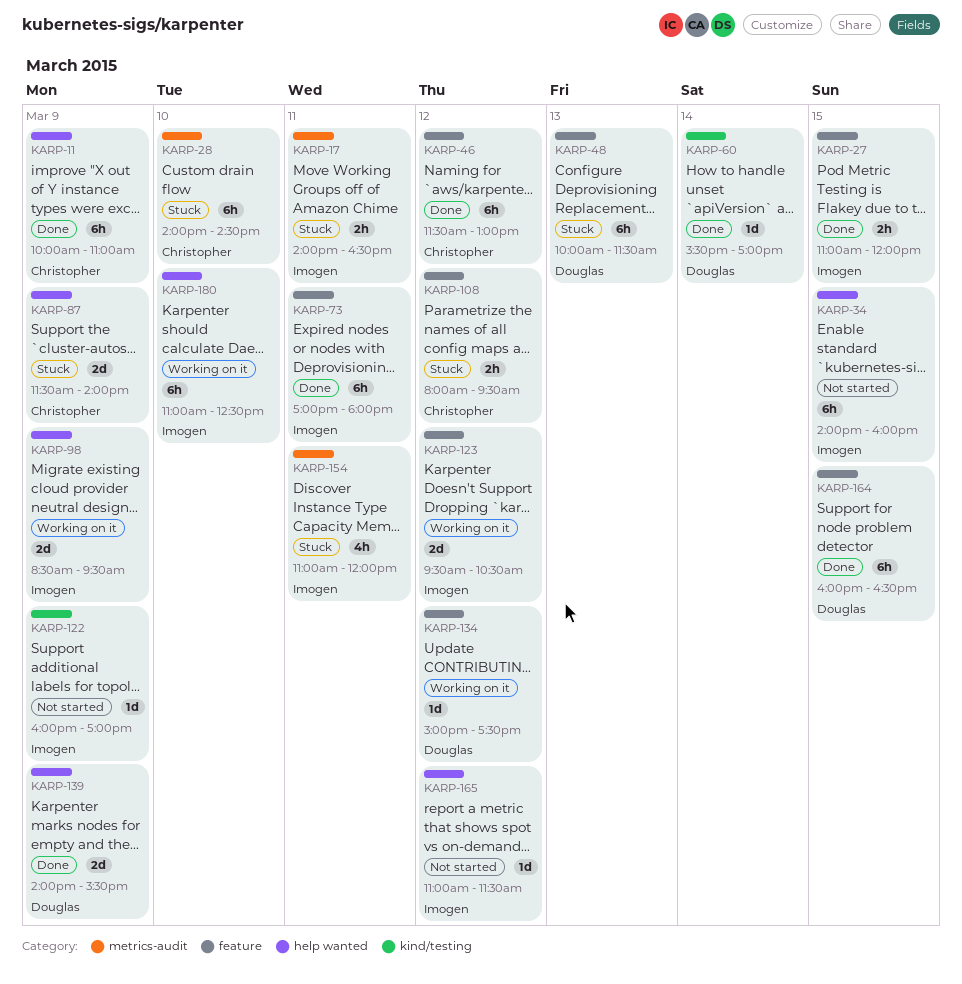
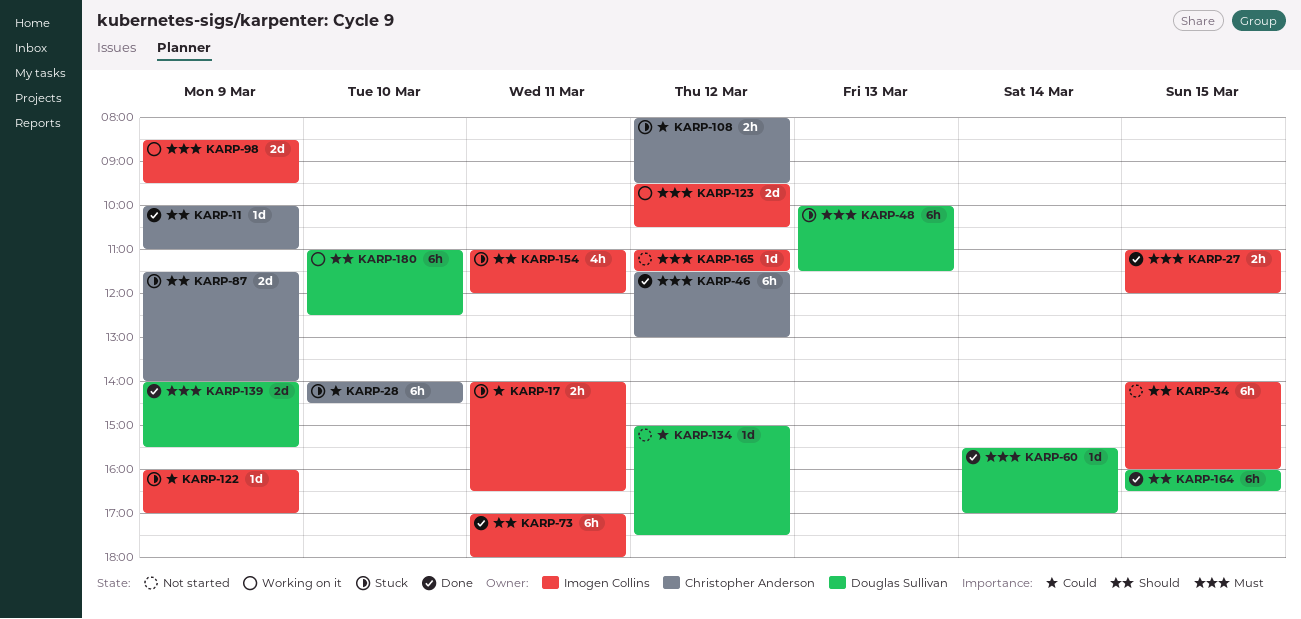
KARP-11, estimate: 6h -> 1d
KARP-122, status: Not started -> Stuck
KARP-134, status: Working on it -> Not started
KARP-180, owner: Imogen Collins -> Douglas Sullivan

